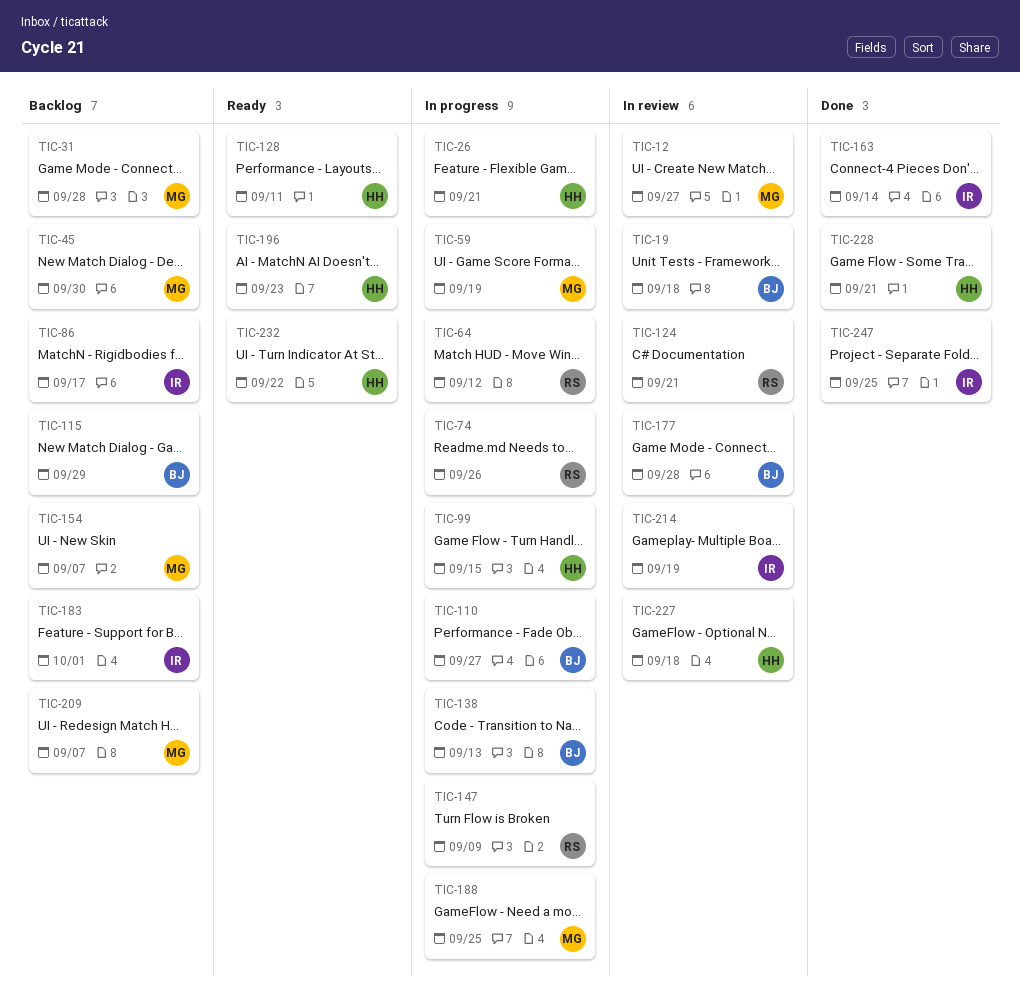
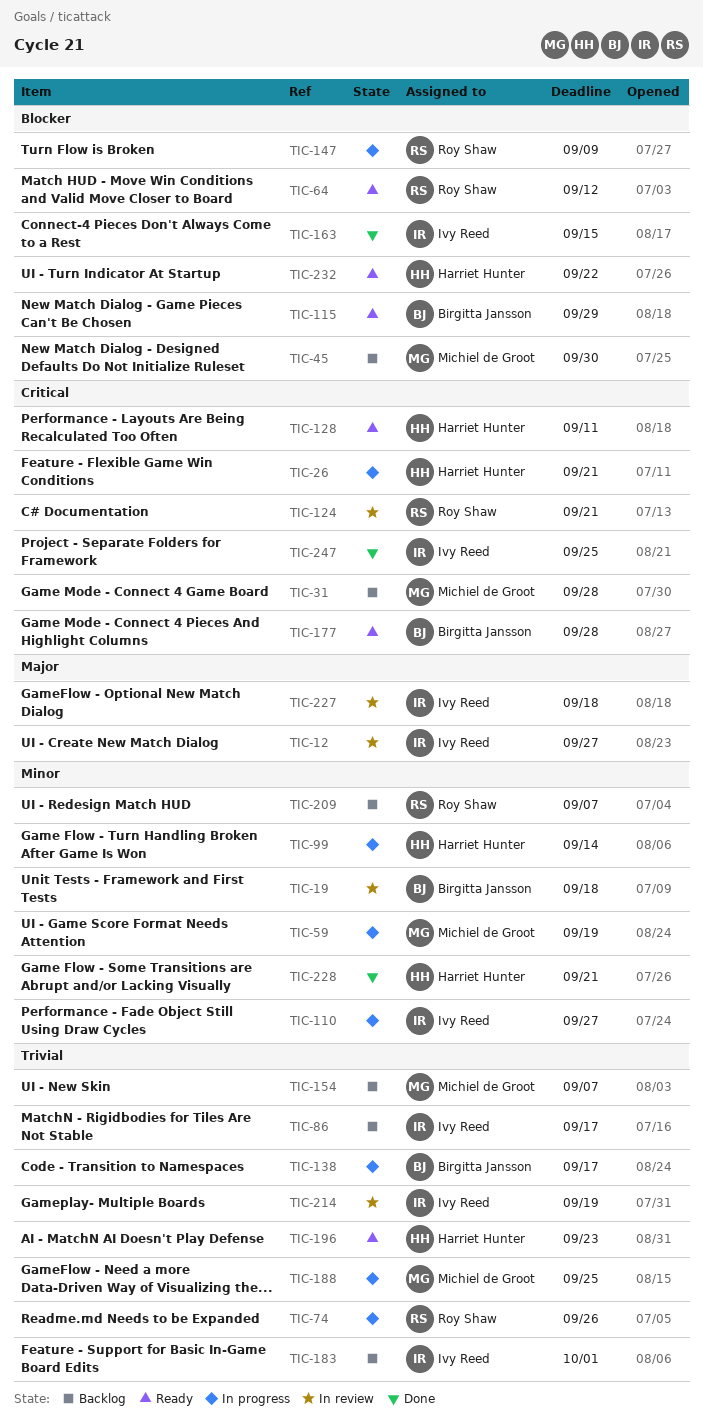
TIC-12, owner: Michiel de Groot -> Ivy Reed
TIC-64, status: In progress -> Ready
TIC-99, due: Sep 15 -> Sep 14
TIC-110, owner: Birgitta Jansson -> Ivy Reed
TIC-115, status: Backlog -> Ready
TIC-138, due: Sep 13 -> Sep 17
TIC-163, due: Sep 14 -> Sep 15
TIC-177, status: In review -> Ready
TIC-209, owner: Michiel de Groot -> Roy Shaw
TIC-227, owner: Harriet Hunter -> Ivy Reed

